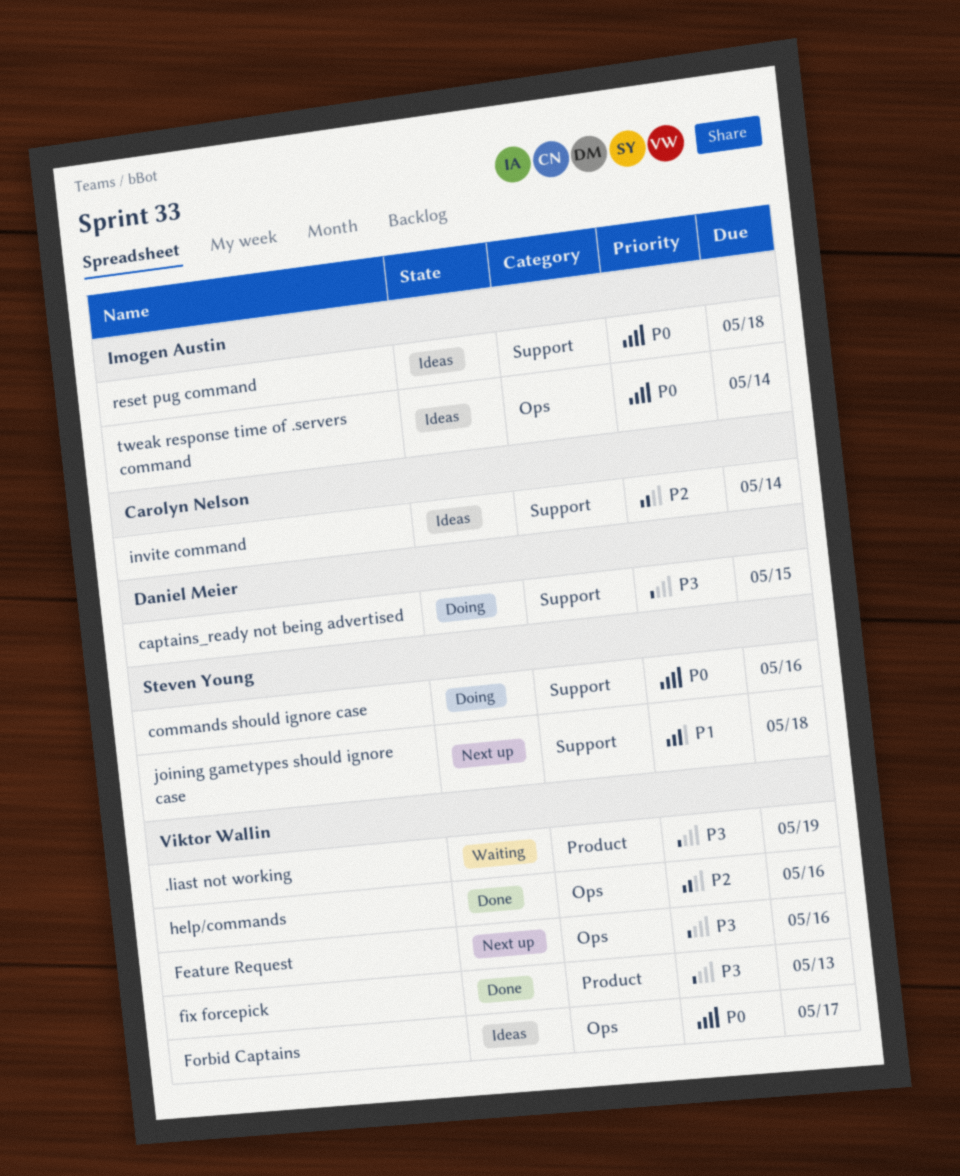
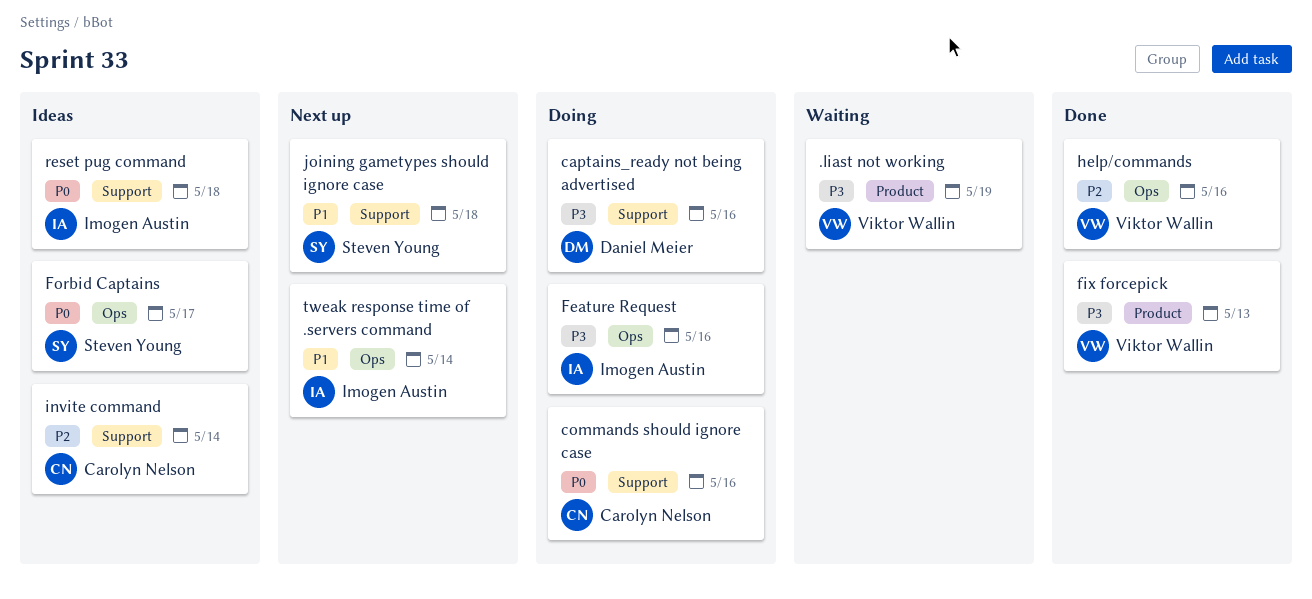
captains_ready not being advertised, due: May 15 -> May 16
commands should ignore case, owner: Steven Young -> Carolyn Nelson
Feature Request, status: Next up -> Doing
Feature Request, owner: Viktor Wallin -> Imogen Austin
Forbid Captains, owner: Viktor Wallin -> Steven Young
tweak response time of .servers command, status: Ideas -> Next up
tweak response time of .servers command, priority: P0 -> P1

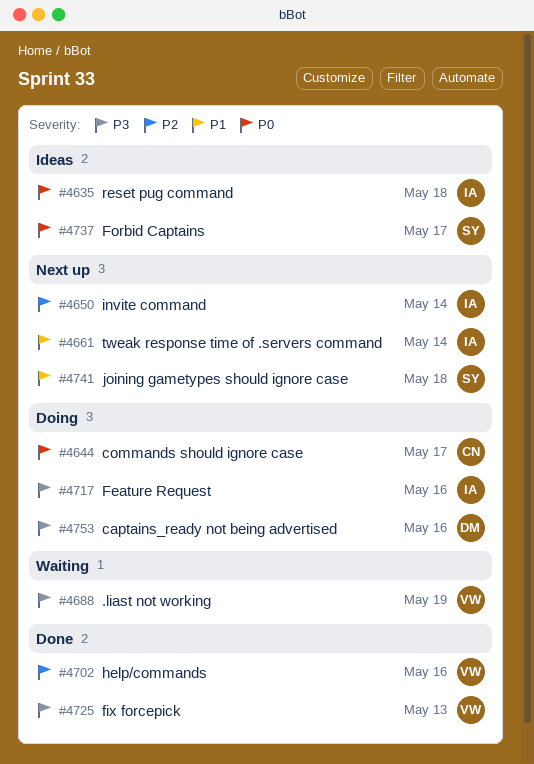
commands should ignore case, due: May 16 -> May 17
invite command, status: Ideas -> Next up
invite command, owner: Carolyn Nelson -> Imogen Austin

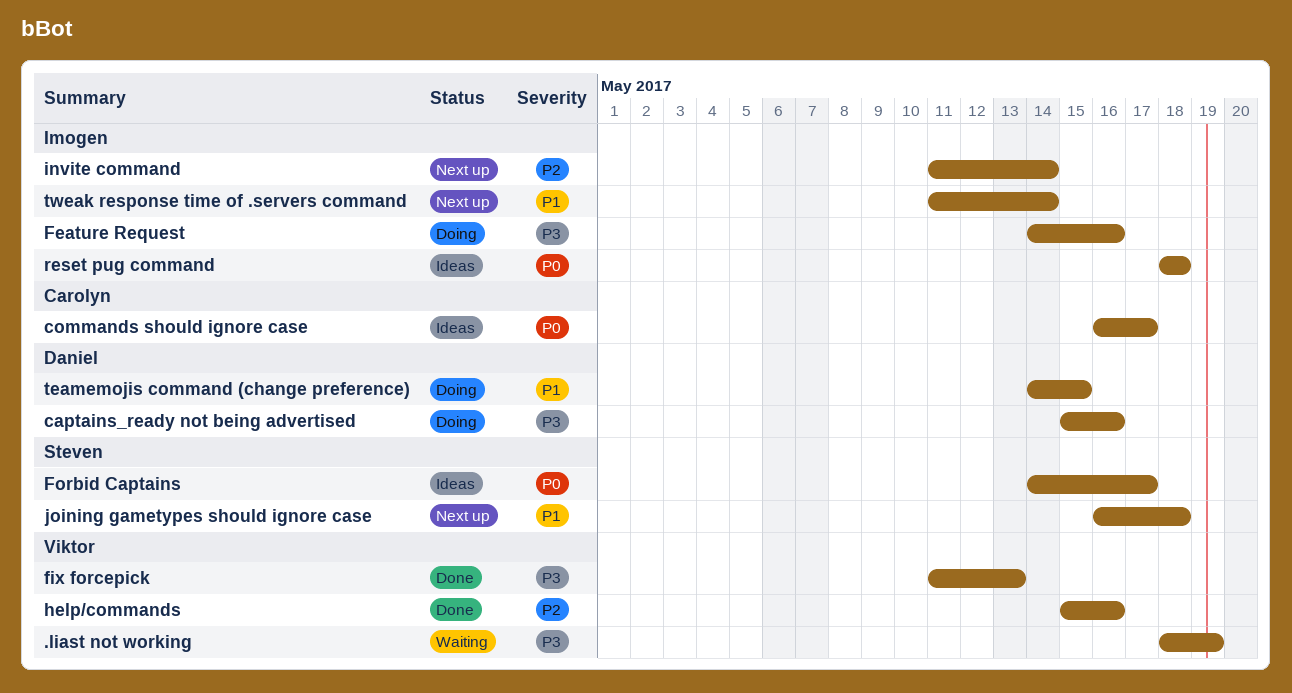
commands should ignore case, status: Doing -> Ideas
teamemojis command (change preference): none -> present

